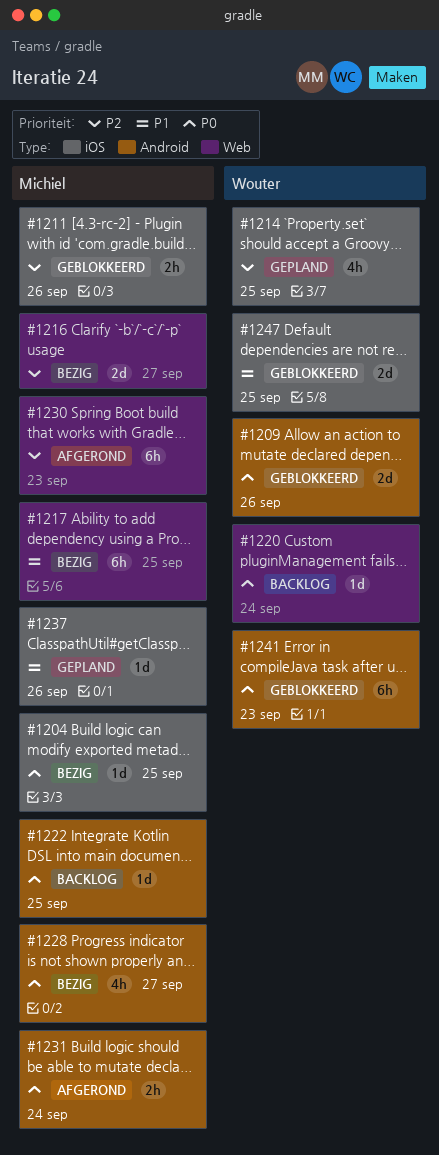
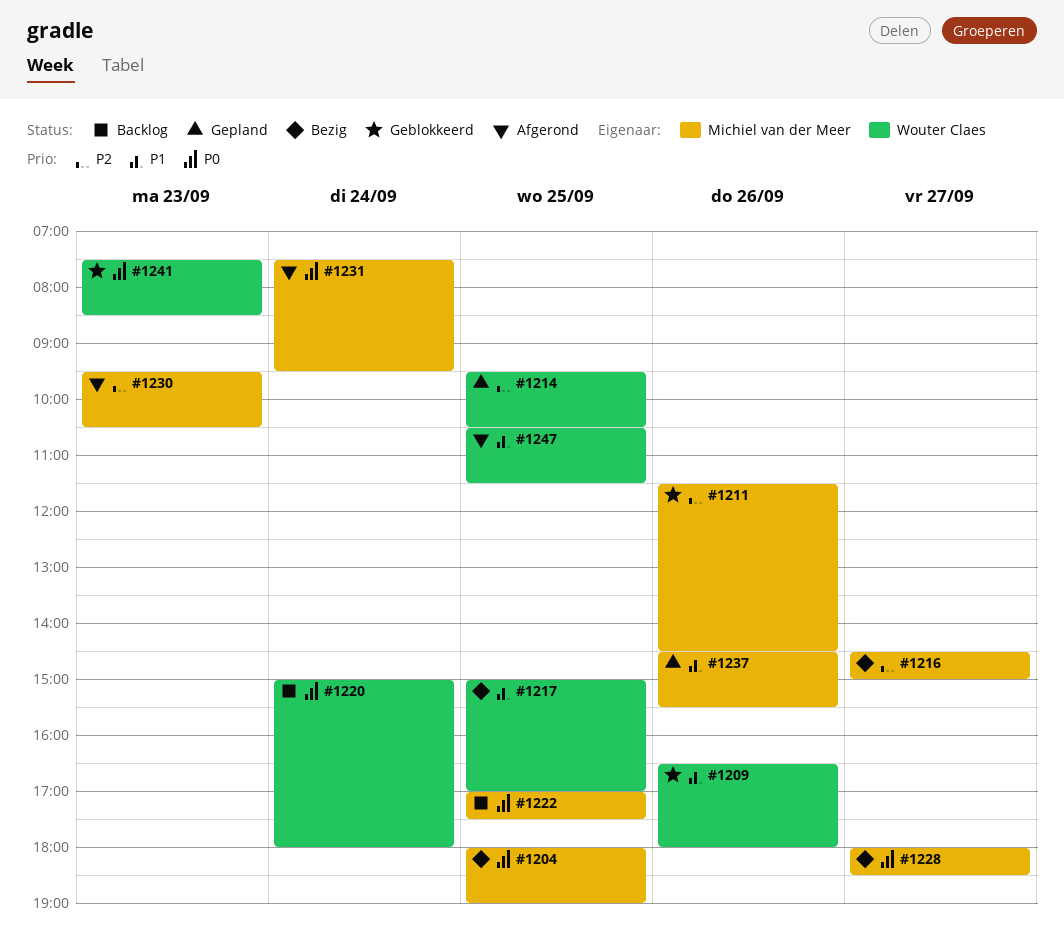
#1209, priority: P0 -> P1
#1217, owner: Michiel van der Meer -> Wouter Claes
#1247, status: Geblokkeerd -> Afgerond

